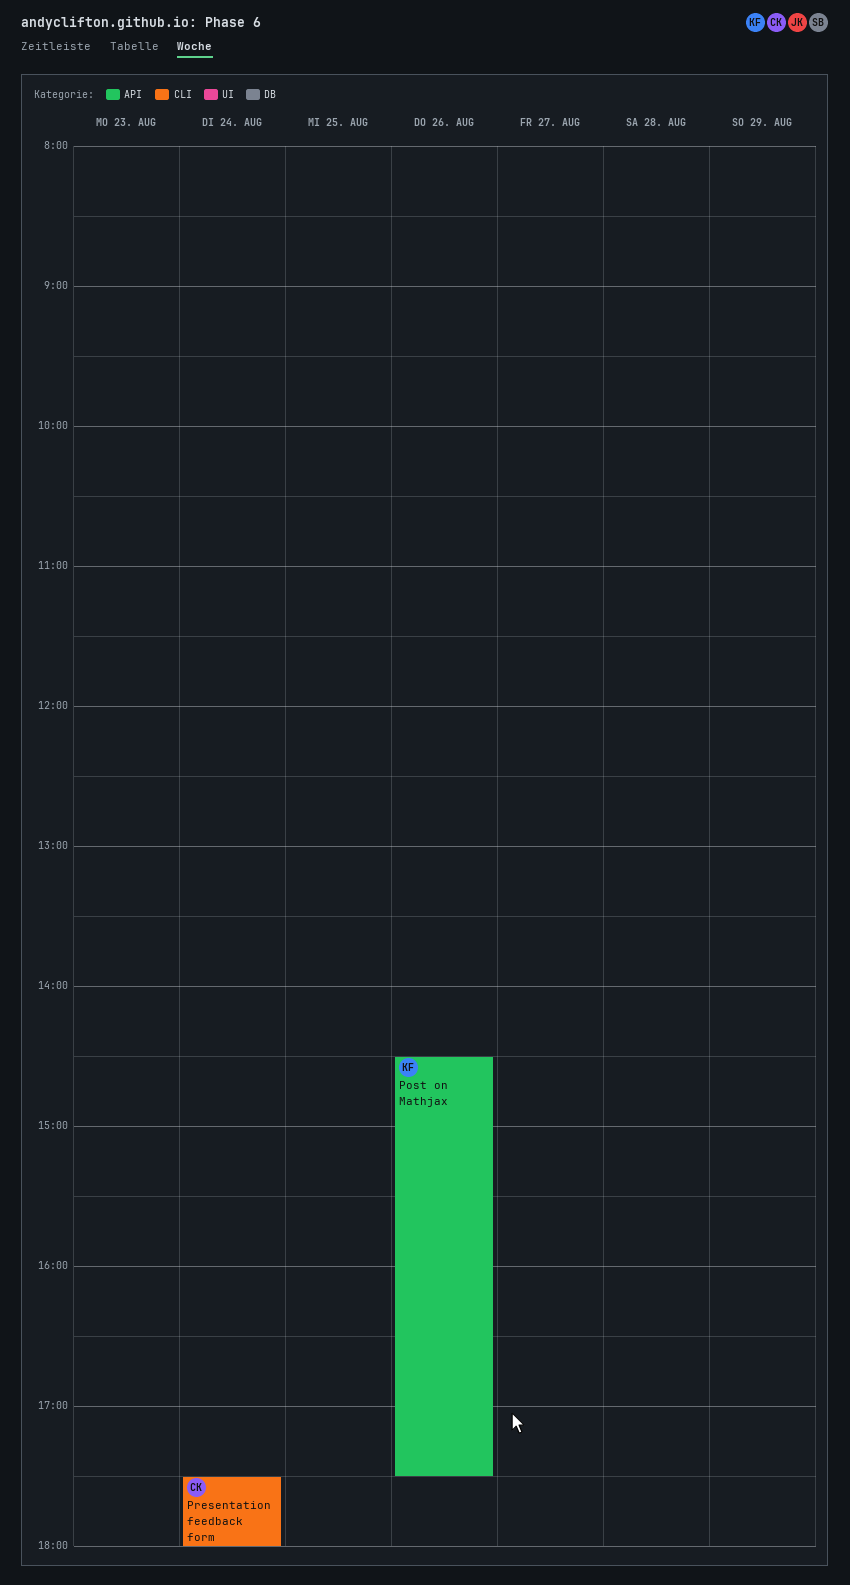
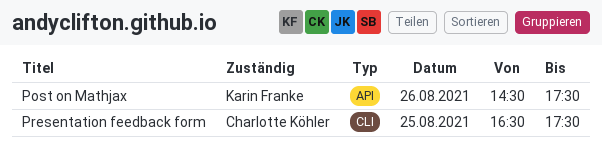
Presentation feedback form, day: Aug 24 -> Aug 25
Presentation feedback form, begins: 17:30 -> 16:30
Presentation feedback form, ends: 18:00 -> 17:30

